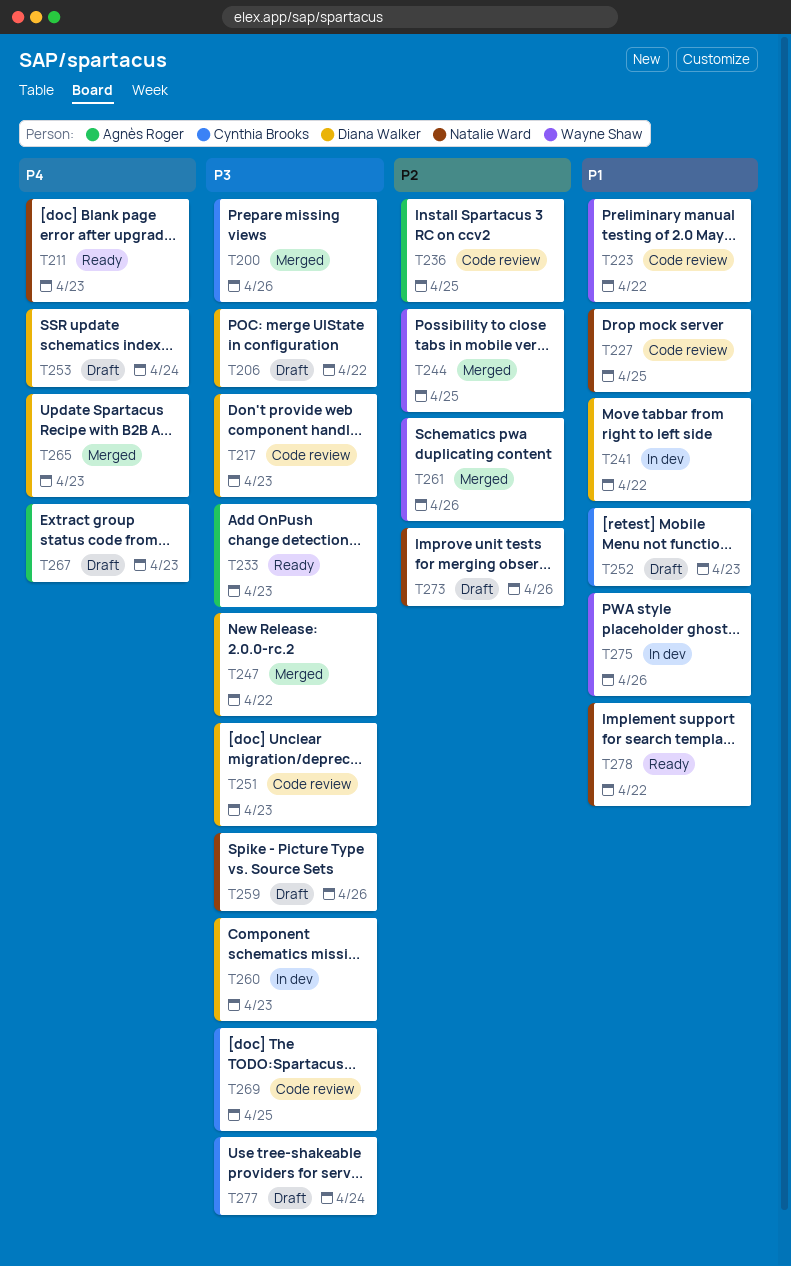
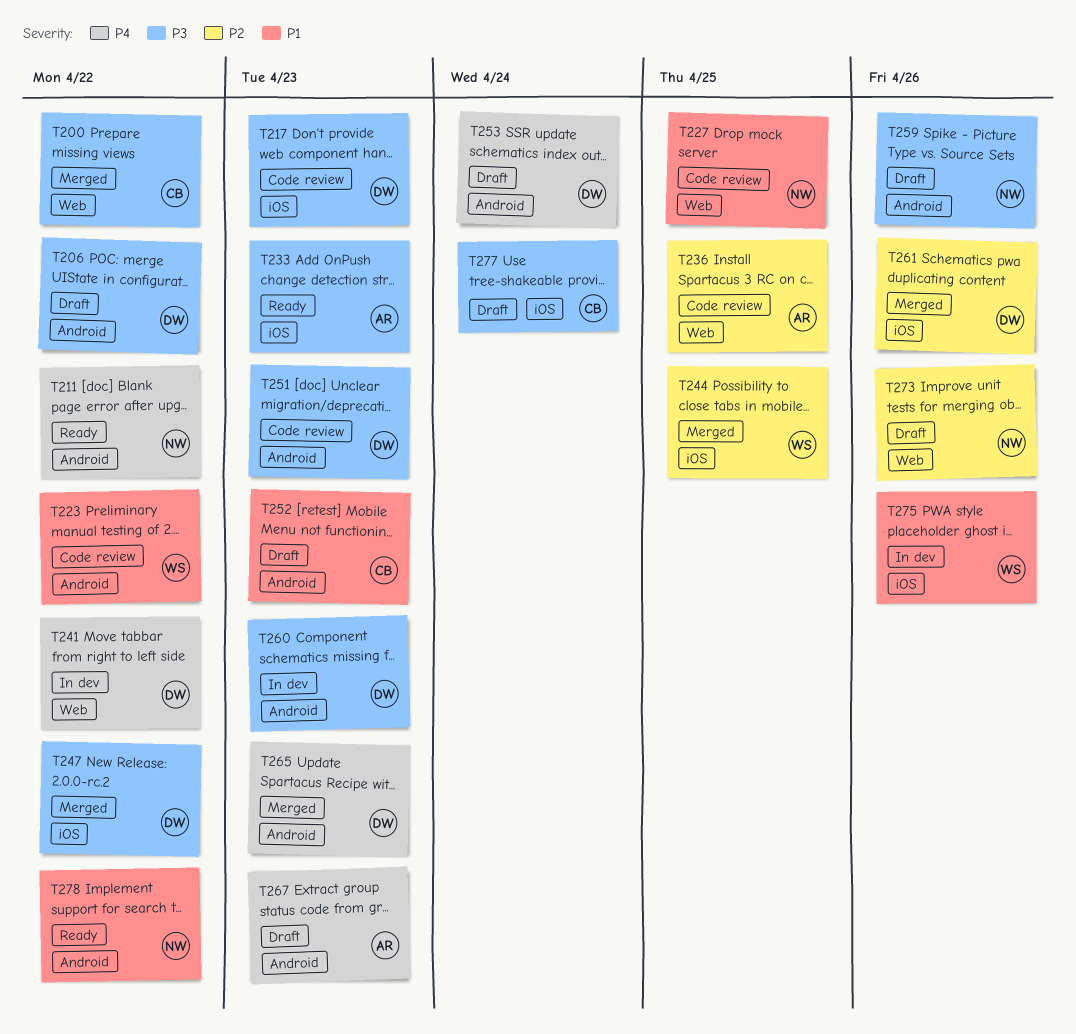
T200, due: Apr 26 -> Apr 22
T211, due: Apr 23 -> Apr 22
T241, priority: P1 -> P4
T261, owner: Wayne Shaw -> Diana Walker
T269: present -> none

